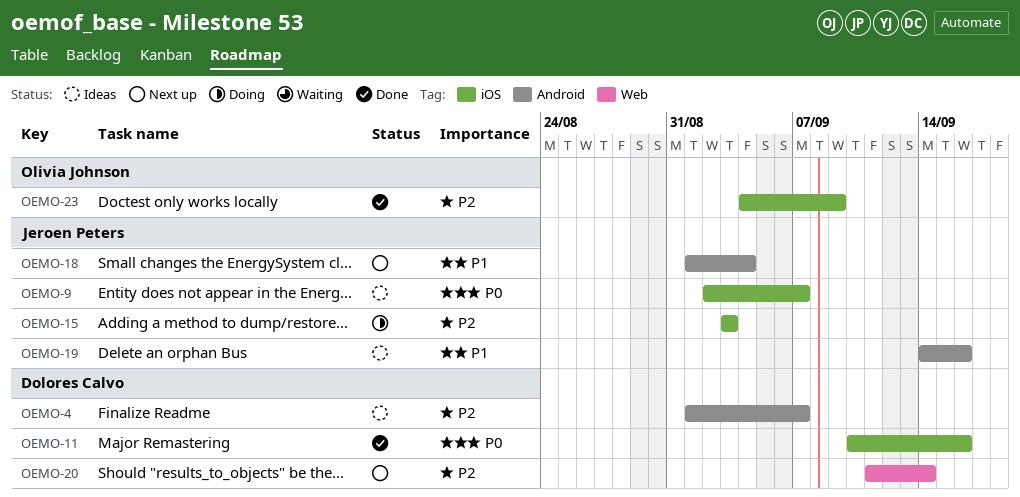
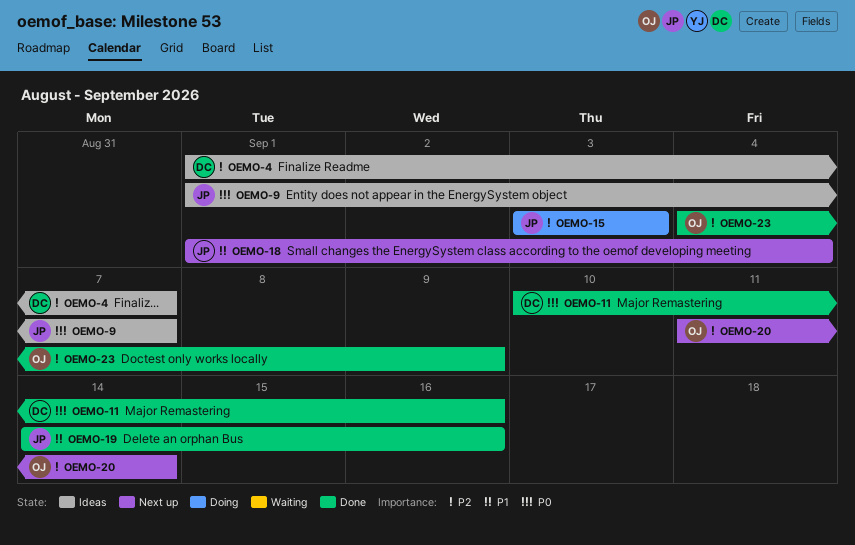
OEMO-9, start: Sep 2 -> Sep 1
OEMO-19, status: Ideas -> Done
OEMO-20, owner: Dolores Calvo -> Olivia Johnson

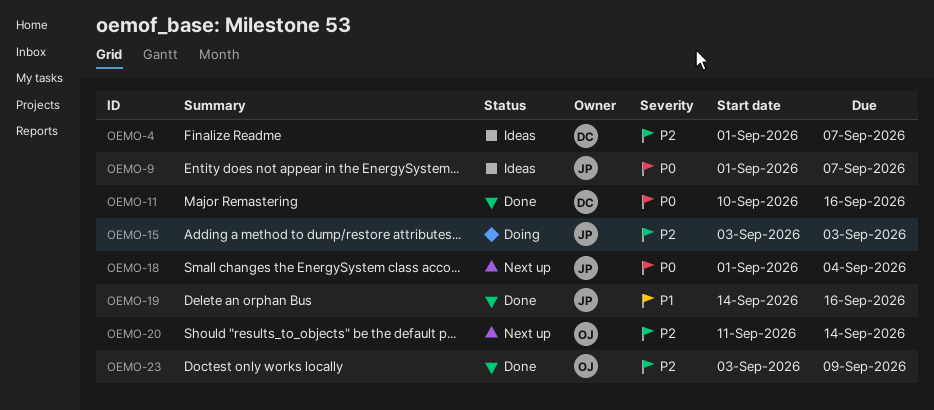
OEMO-18, priority: P1 -> P0
OEMO-23, start: Sep 4 -> Sep 3

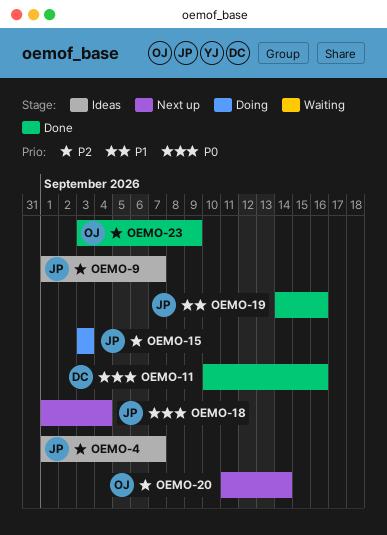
OEMO-4, owner: DC -> JP
OEMO-9, priority: P0 -> P2

